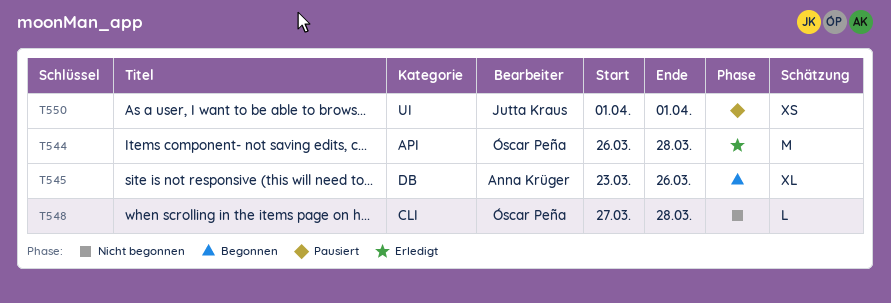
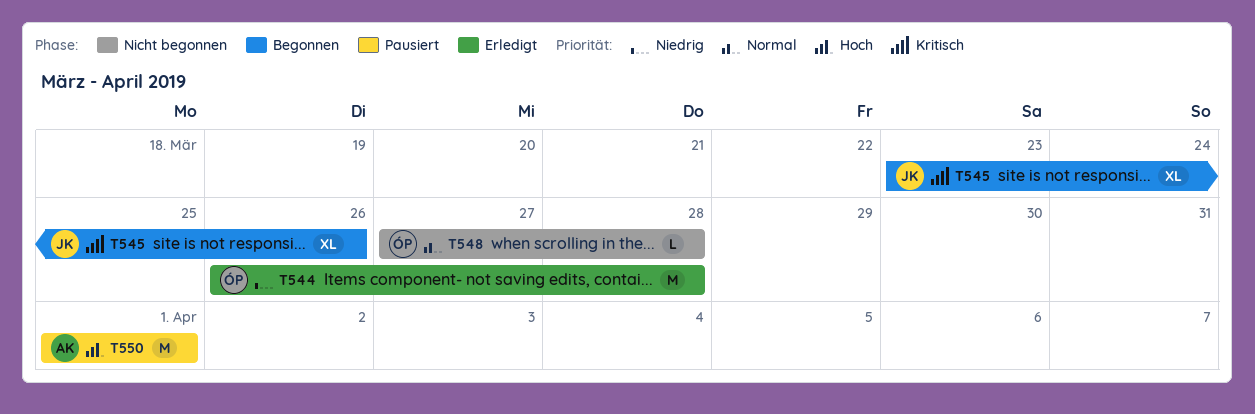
T545, owner: Anna Krüger -> Jutta Kraus
T550, owner: Jutta Kraus -> Anna Krüger
T550, estimate: XS -> M

